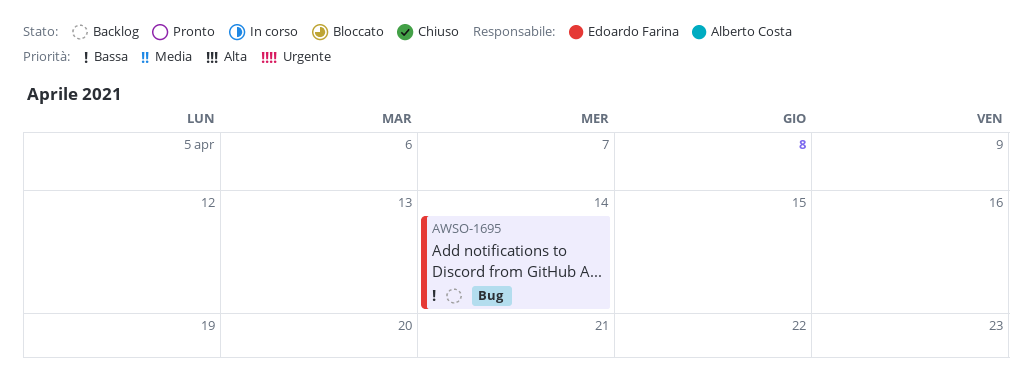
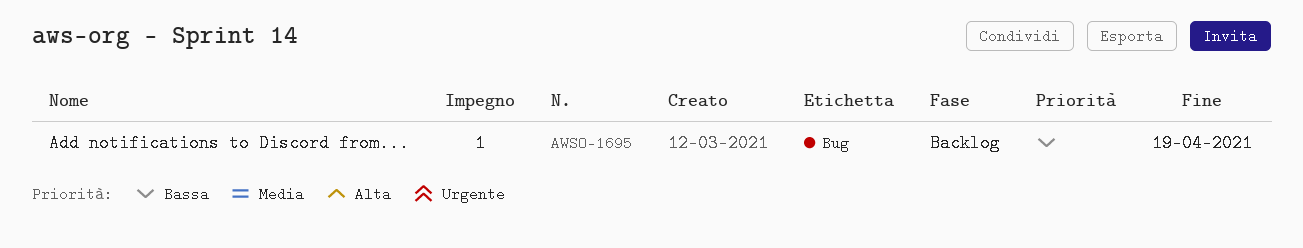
AWSO-1695, due: Apr 14 -> Apr 19

